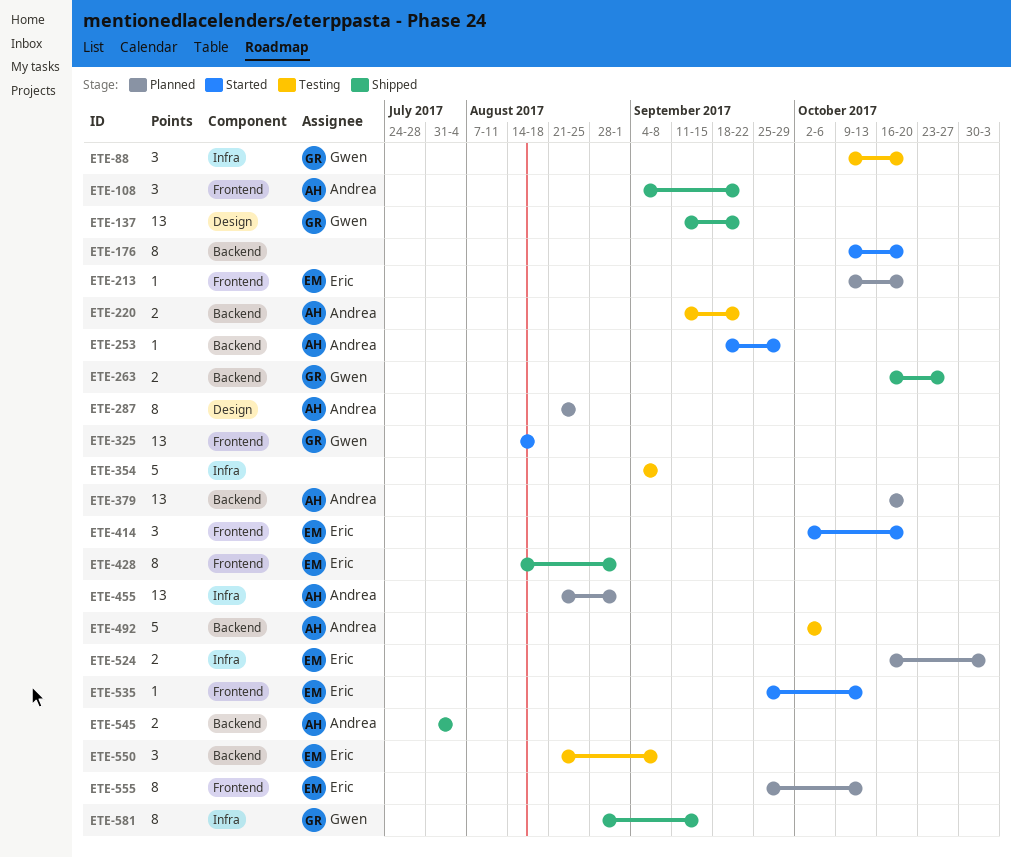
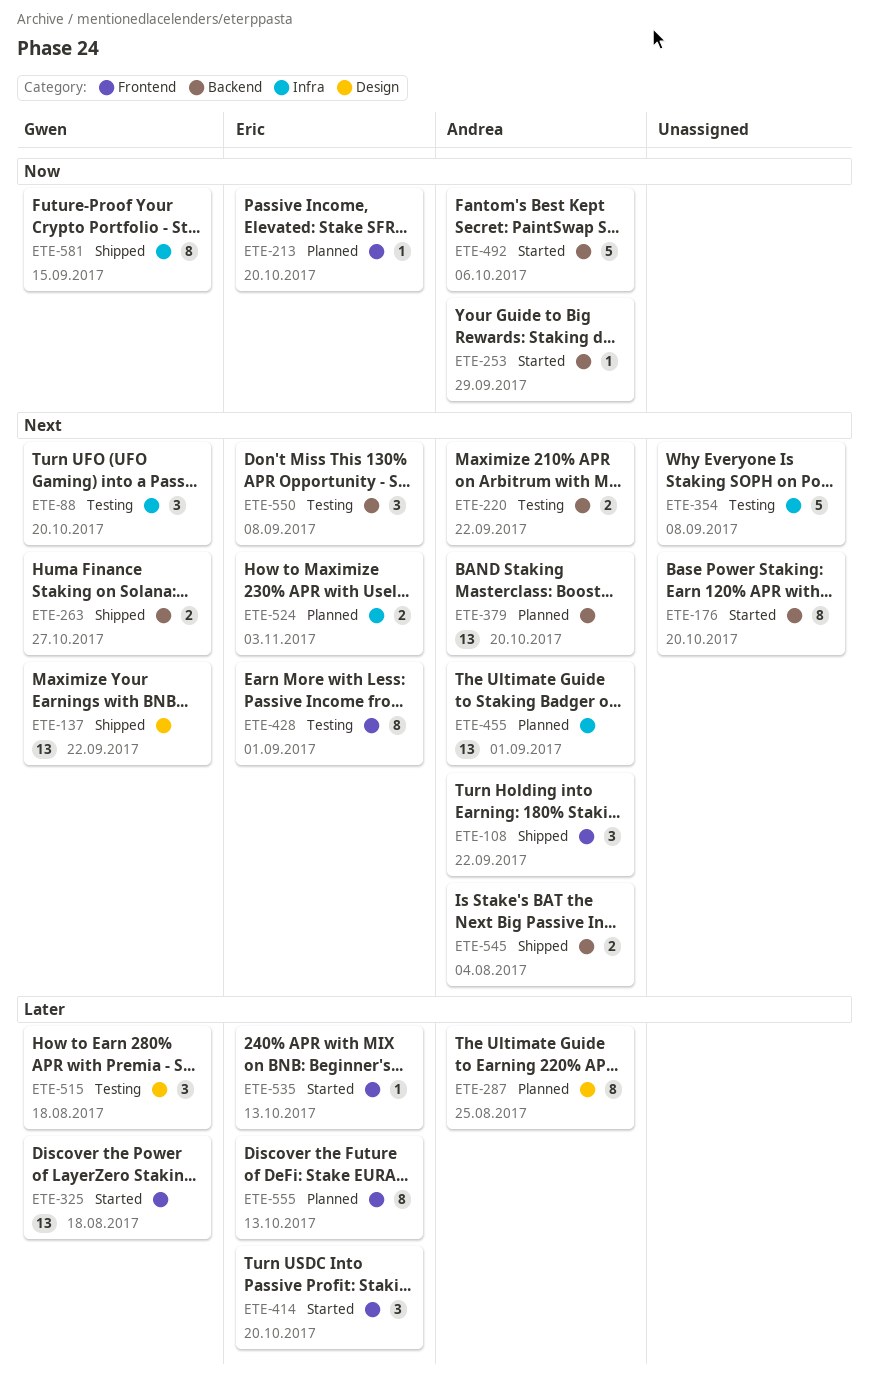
ETE-428, status: Shipped -> Testing
ETE-492, status: Testing -> Started
ETE-515: none -> present

